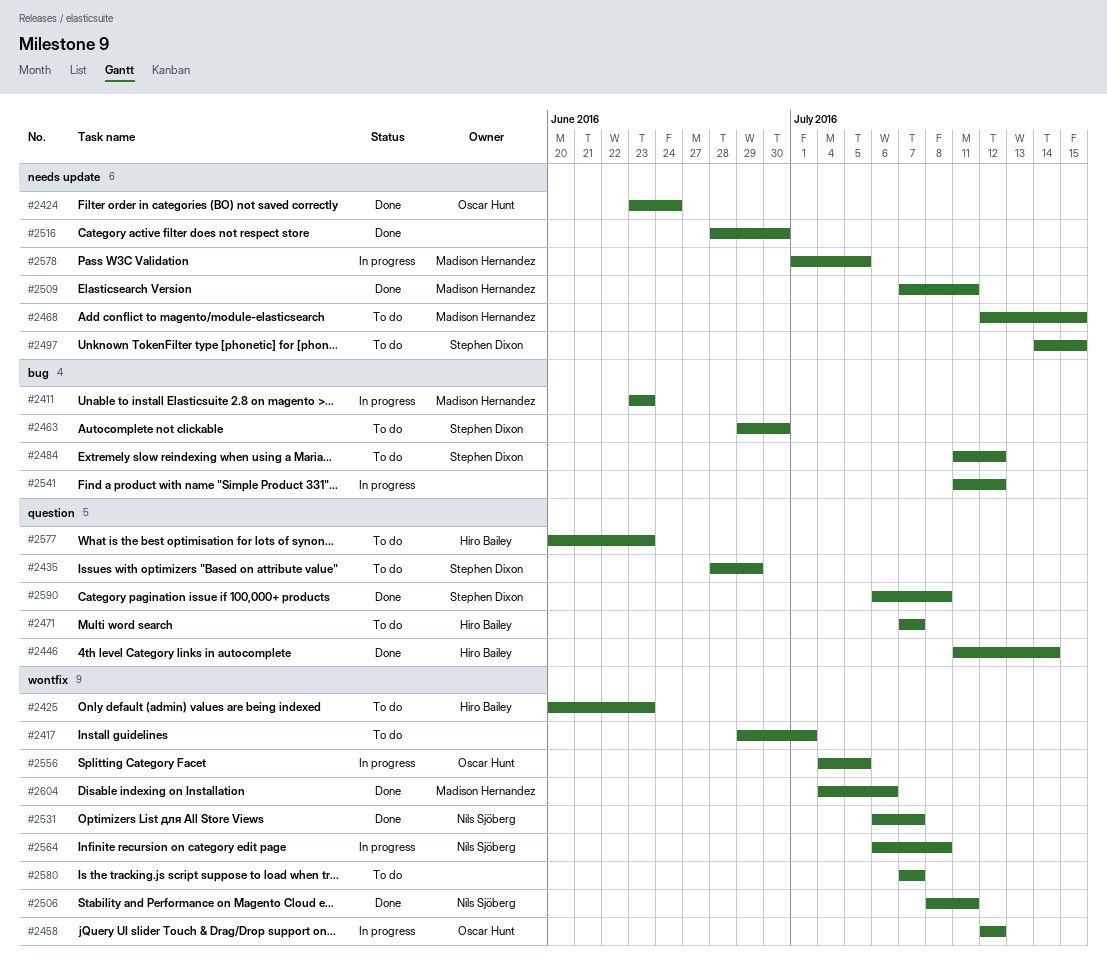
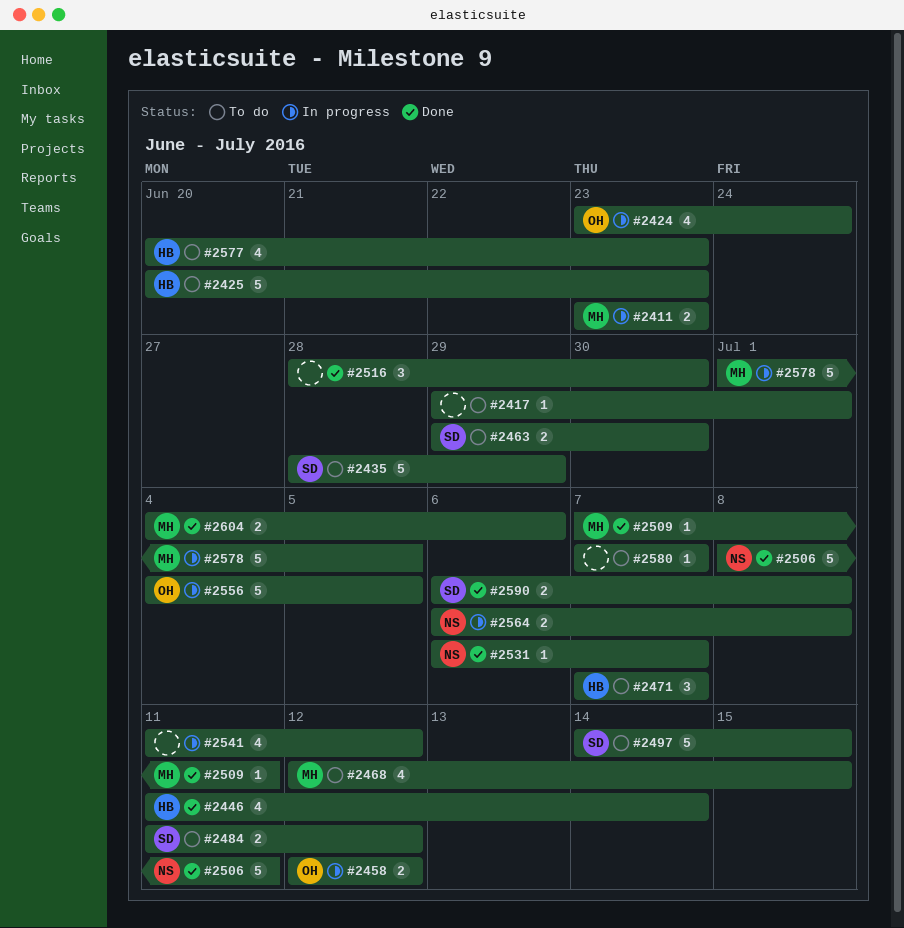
#2424, status: Done -> In progress

